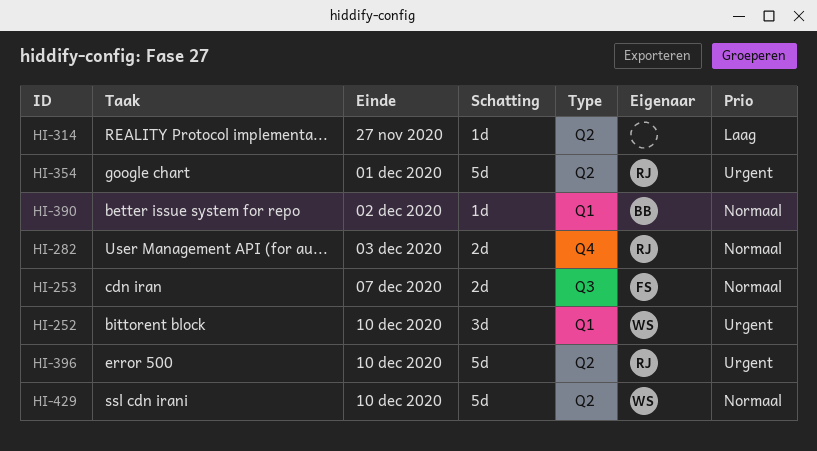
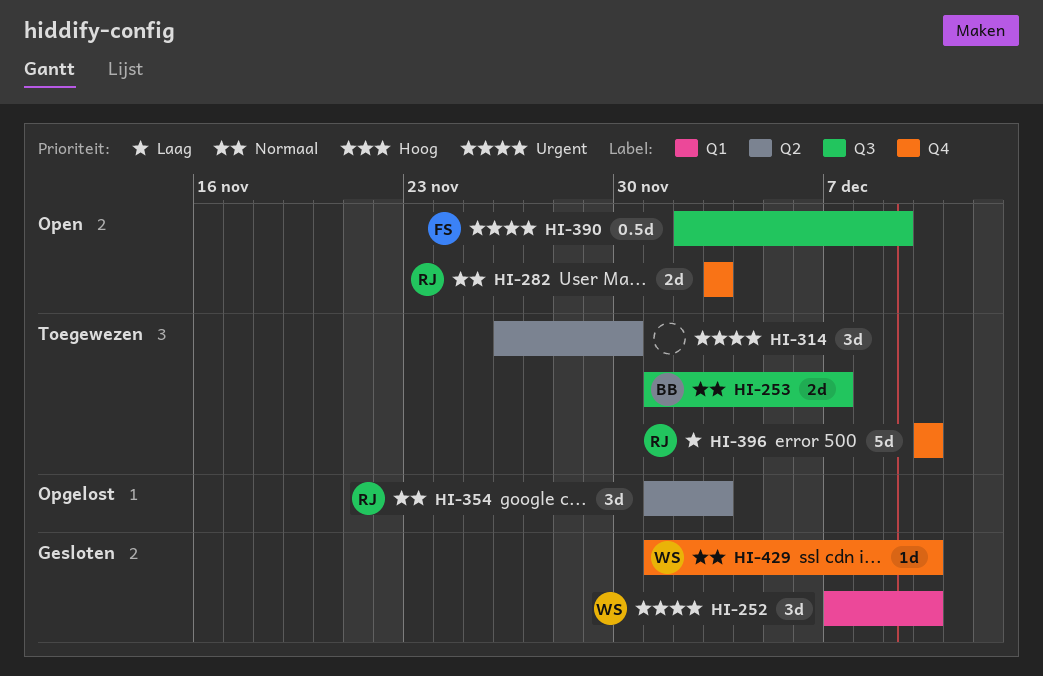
HI-253, owner: FS -> BB
HI-314, priority: Laag -> Urgent
HI-314, estimate: 1d -> 3d
HI-314, due: Nov 27 -> Nov 30
HI-354, priority: Urgent -> Normaal
HI-354, estimate: 5d -> 3d
HI-354, due: Dec 1 -> Dec 3
HI-390, owner: BB -> FS
HI-390, priority: Normaal -> Urgent
HI-390, label: Q1 -> Q3
HI-390, estimate: 1d -> 0.5d
HI-390, due: Dec 2 -> Dec 9
HI-396, priority: Urgent -> Laag
HI-396, label: Q2 -> Q4
HI-429, label: Q2 -> Q4
HI-429, estimate: 5d -> 1d

